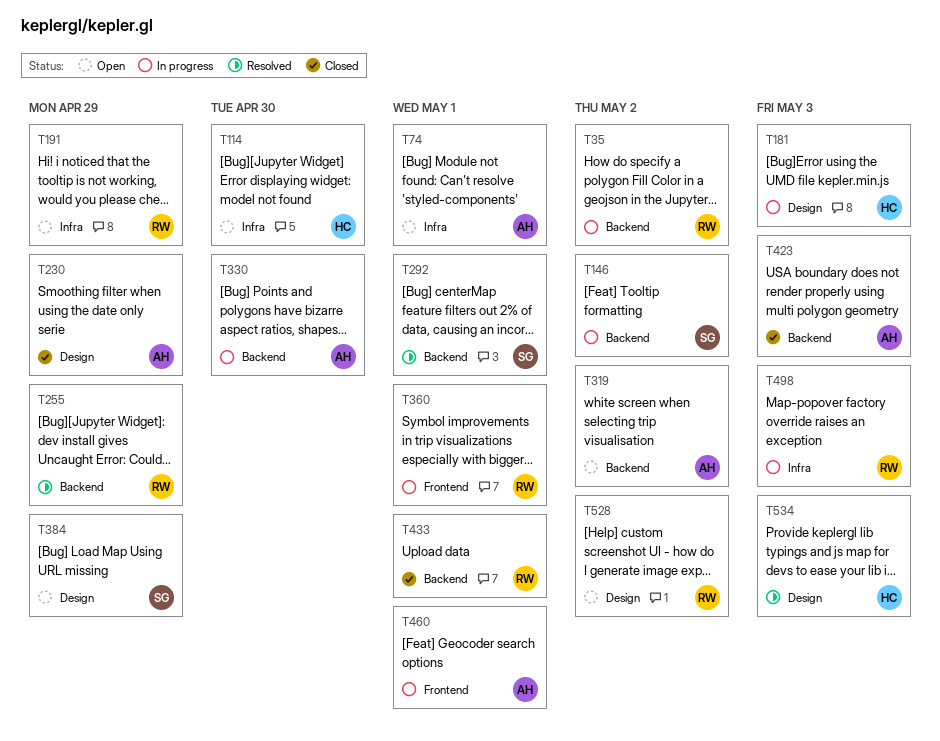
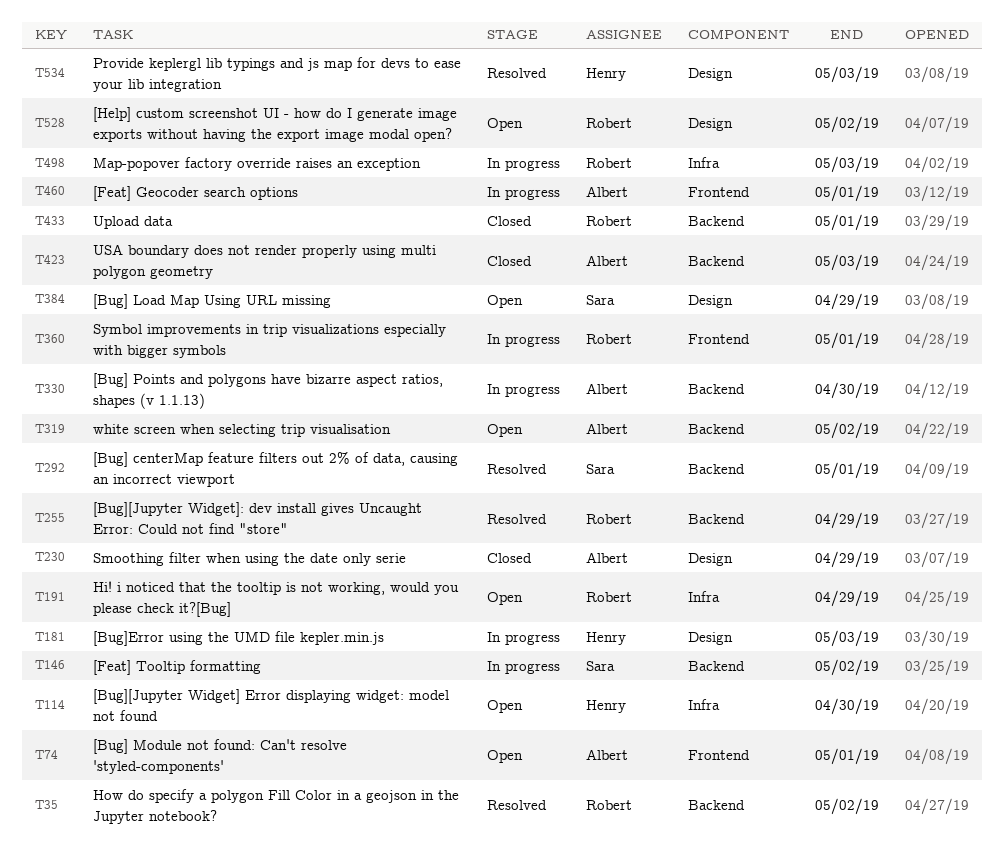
T35, status: In progress -> Resolved
T74, label: Infra -> Frontend

